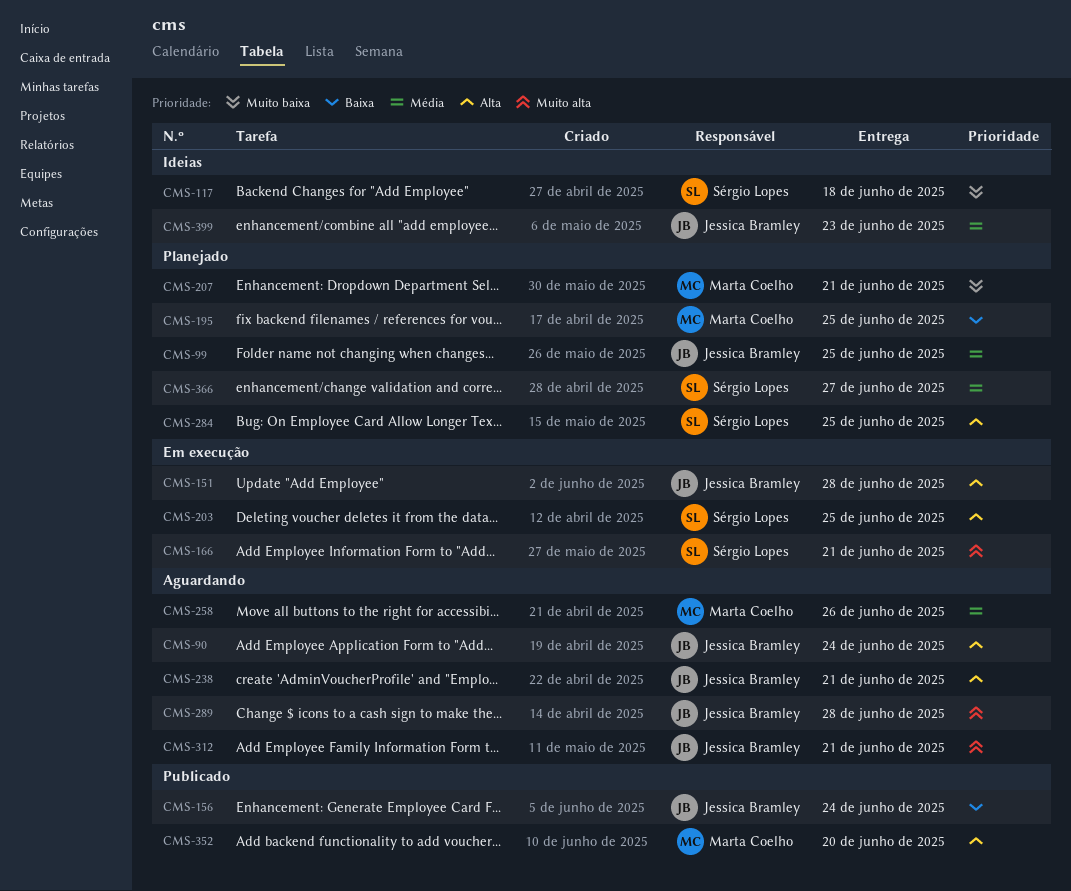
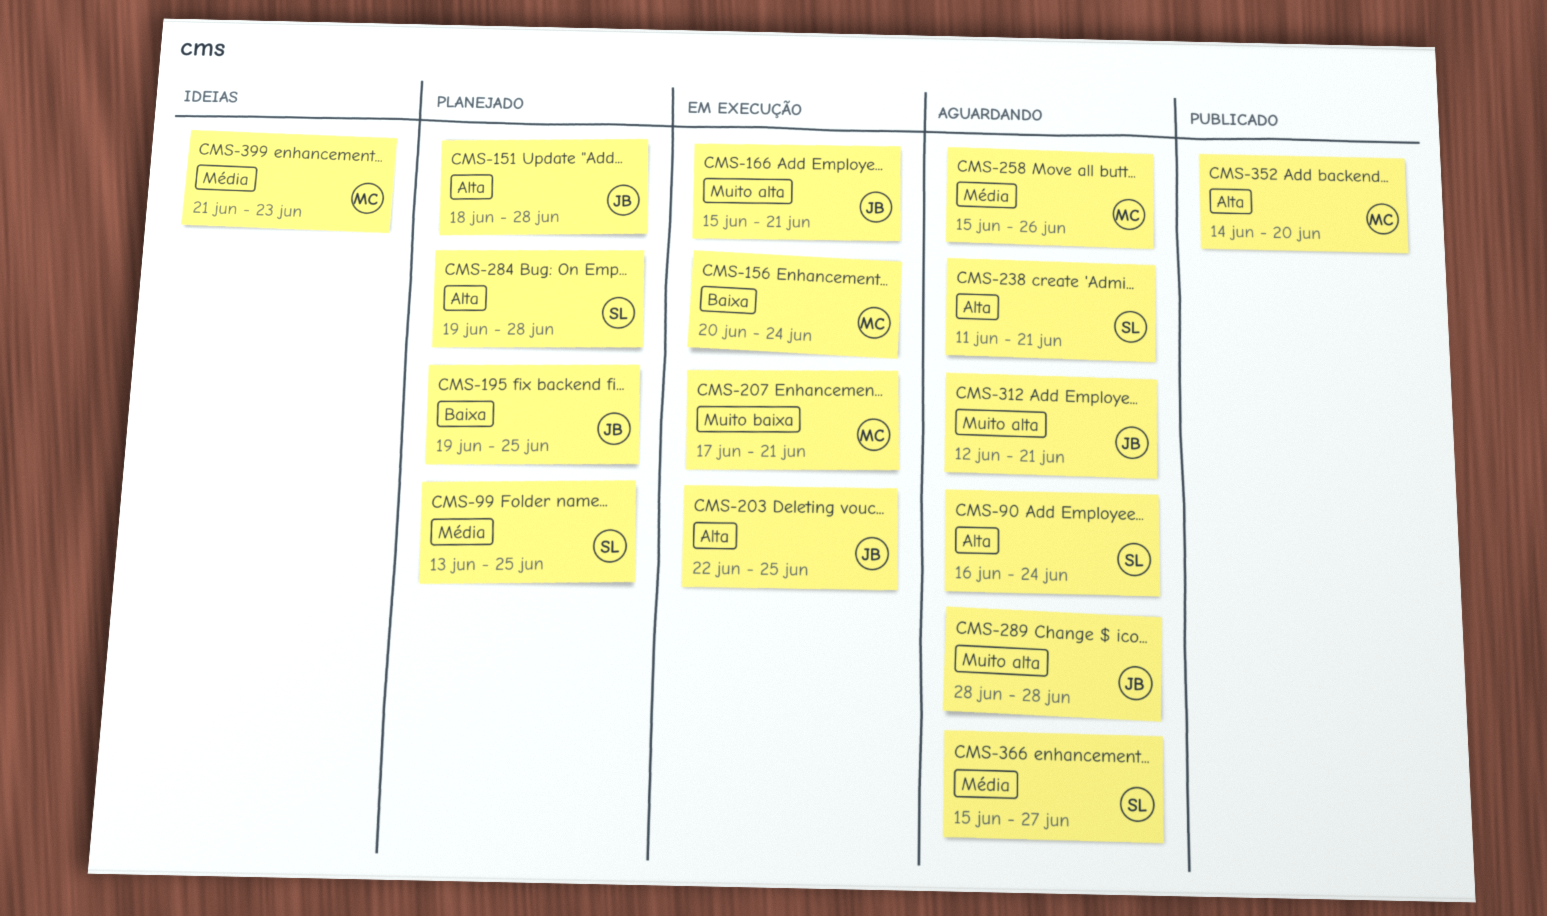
CMS-90, owner: Jessica Bramley -> Sérgio Lopes
CMS-99, owner: Jessica Bramley -> Sérgio Lopes
CMS-117: present -> none
CMS-151, status: Em execução -> Planejado
CMS-156, status: Publicado -> Em execução
CMS-156, owner: Jessica Bramley -> Marta Coelho
CMS-166, owner: Sérgio Lopes -> Jessica Bramley
CMS-195, owner: Marta Coelho -> Jessica Bramley
CMS-203, owner: Sérgio Lopes -> Jessica Bramley
CMS-207, status: Planejado -> Em execução
CMS-238, owner: Jessica Bramley -> Sérgio Lopes
CMS-284, due: Jun 25 -> Jun 28
CMS-366, status: Planejado -> Aguardando
CMS-399, owner: Jessica Bramley -> Marta Coelho

